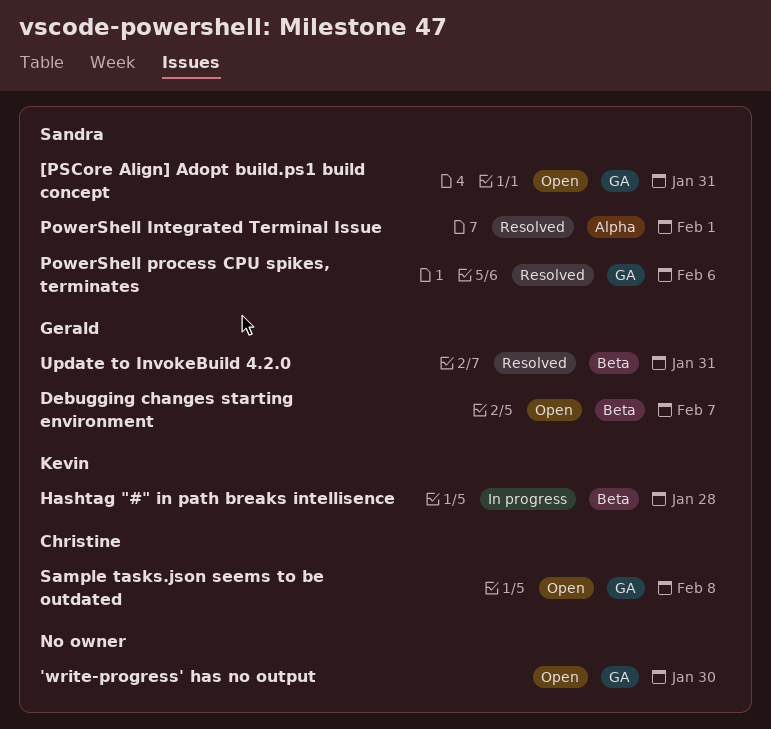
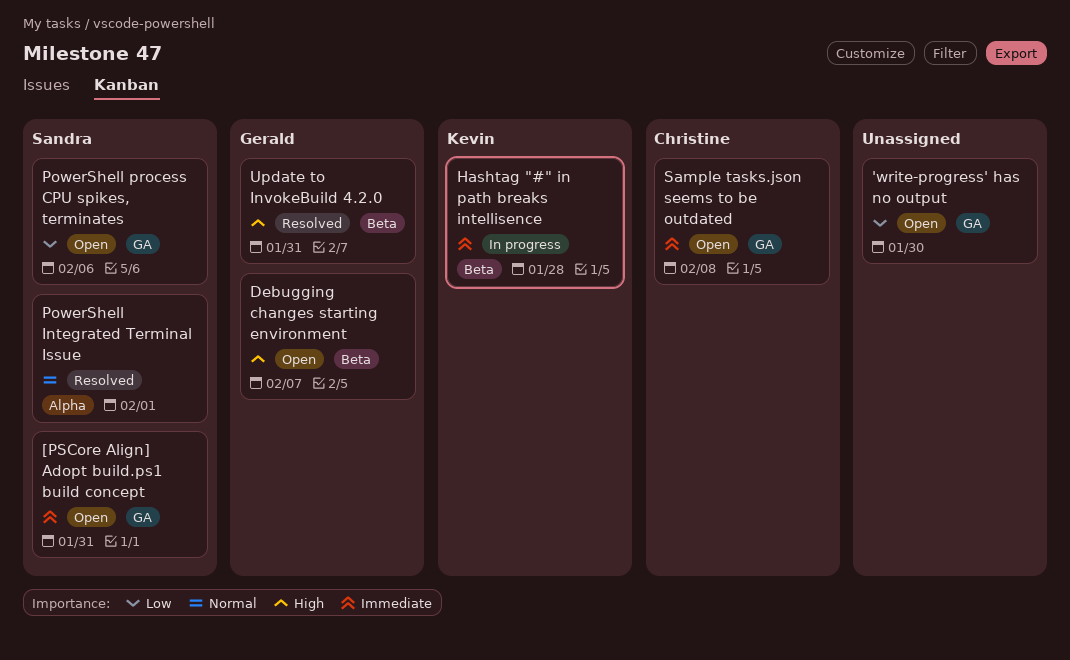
PowerShell process CPU spikes, terminates, status: Resolved -> Open

